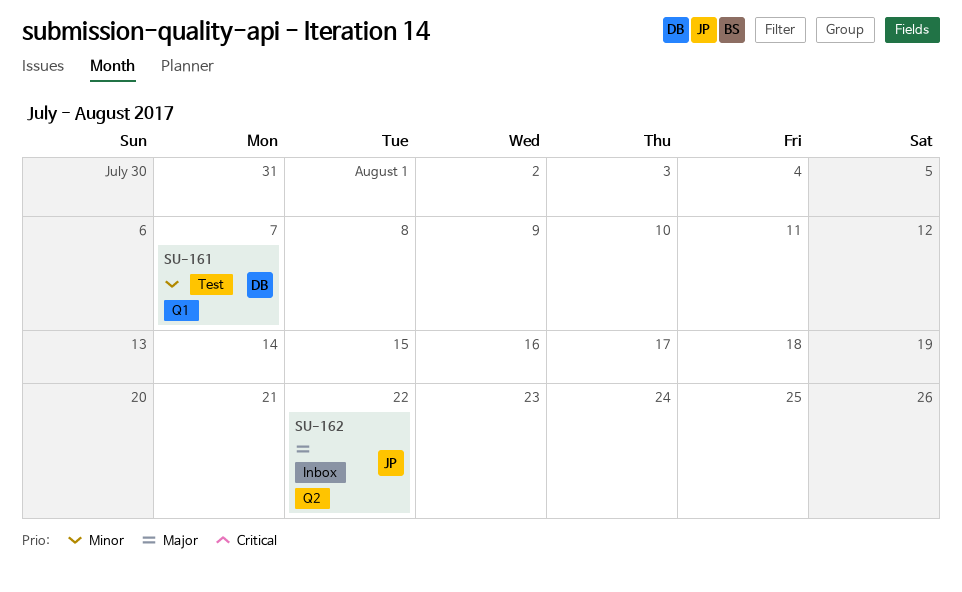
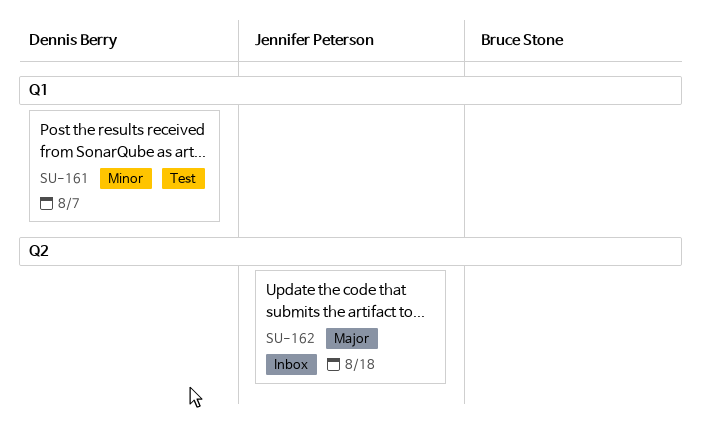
SU-162, due: Aug 22 -> Aug 18

